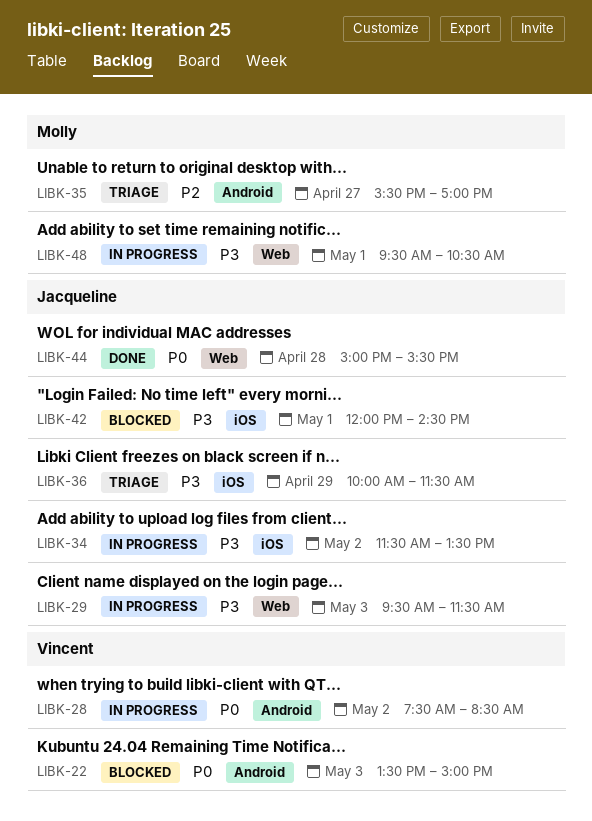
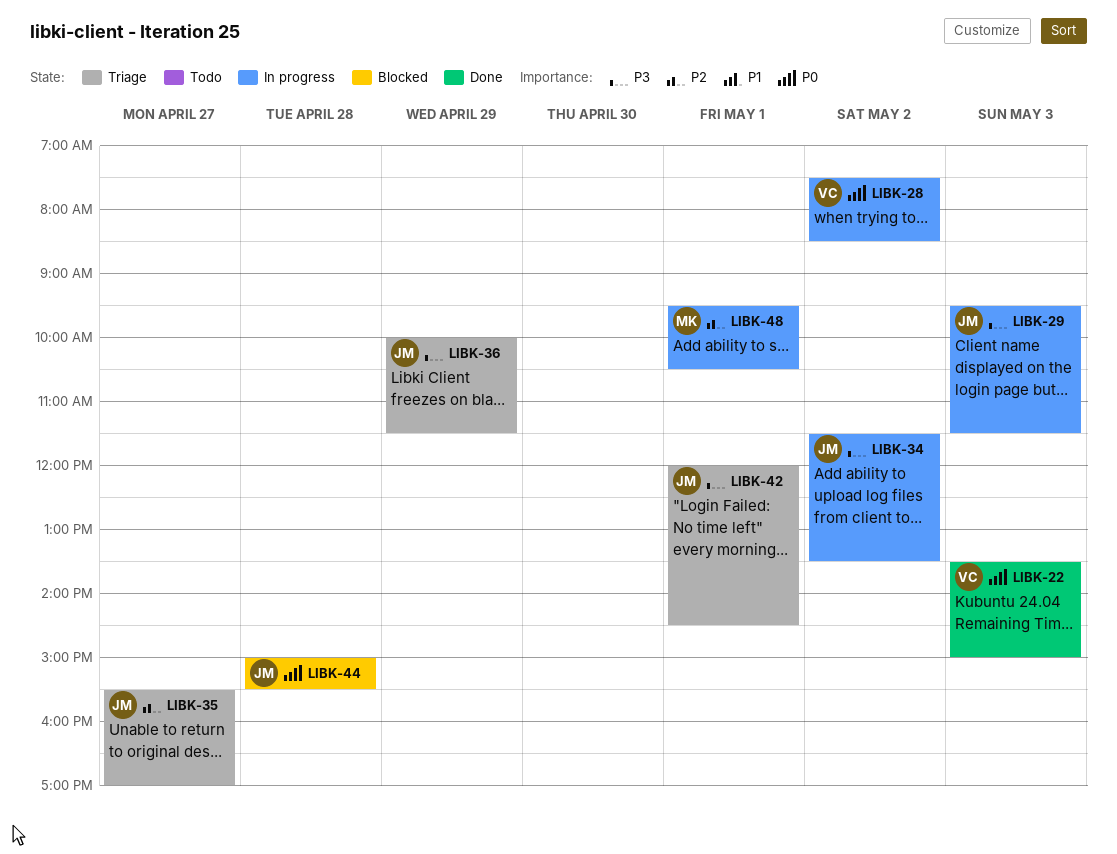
LIBK-22, status: Blocked -> Done
LIBK-35, owner: Molly -> Jacqueline
LIBK-42, status: Blocked -> Triage
LIBK-44, status: Done -> Blocked
LIBK-48, priority: P3 -> P2

